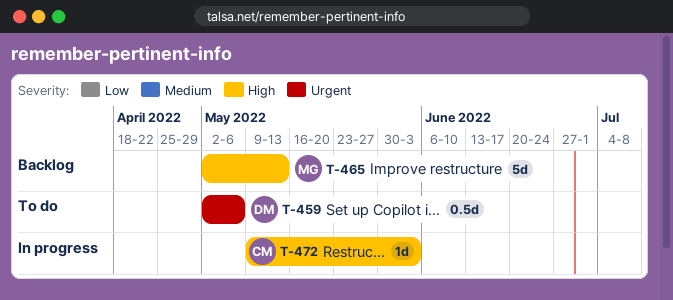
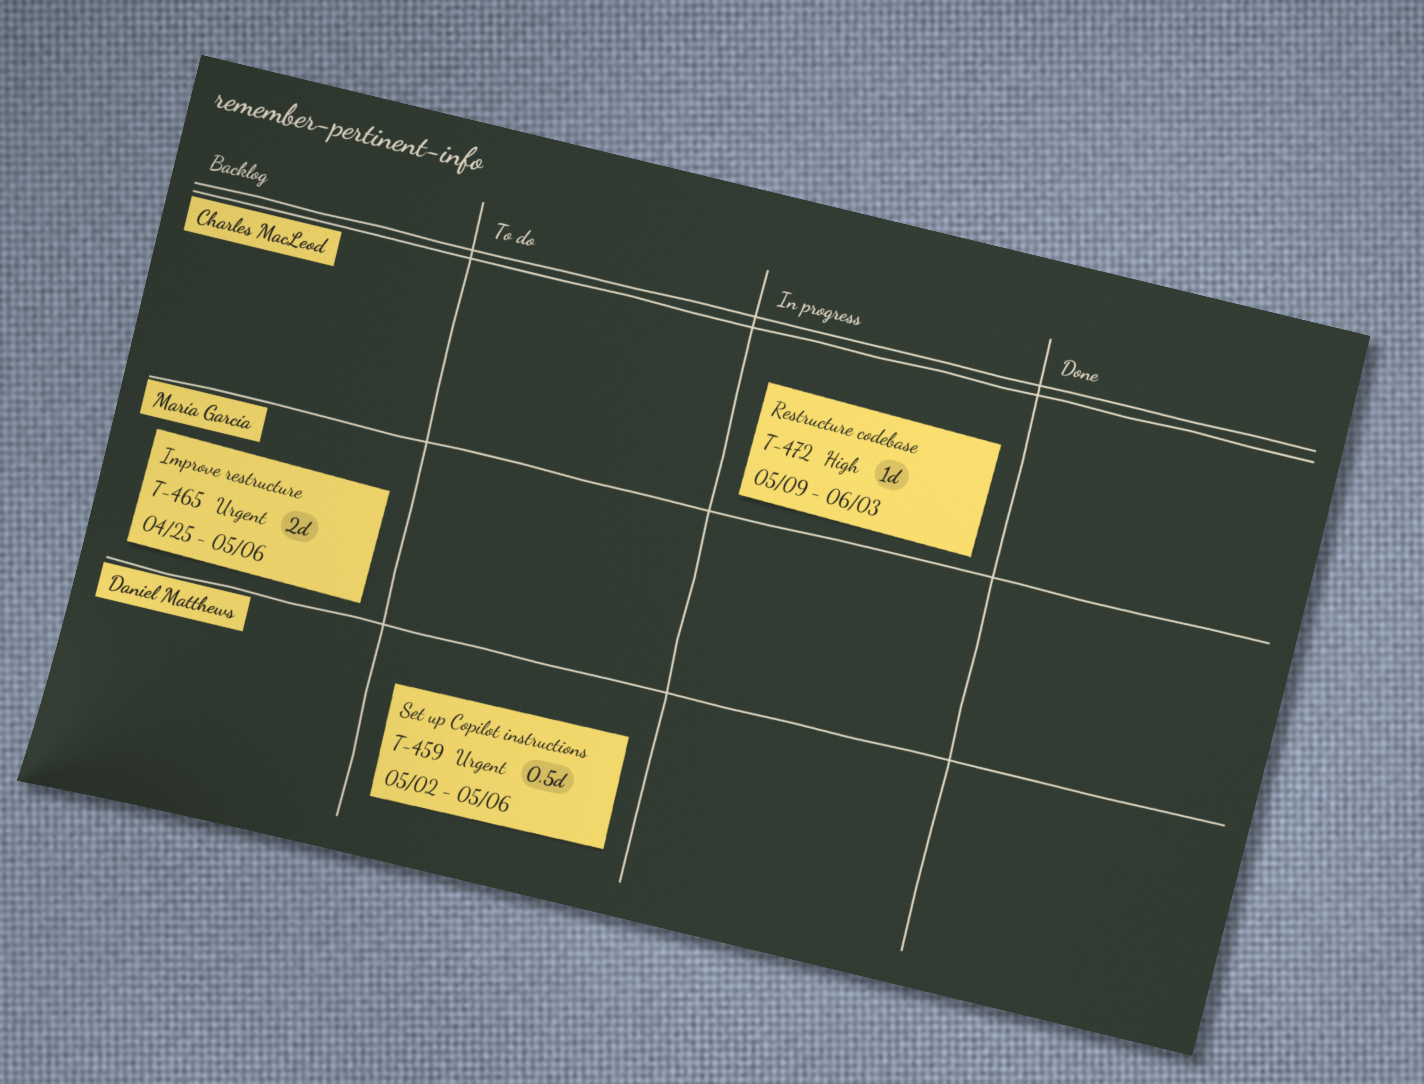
T-465, priority: High -> Urgent
T-465, estimate: 5d -> 2d
T-465, start: May 2 -> Apr 25
T-465, due: May 13 -> May 6

